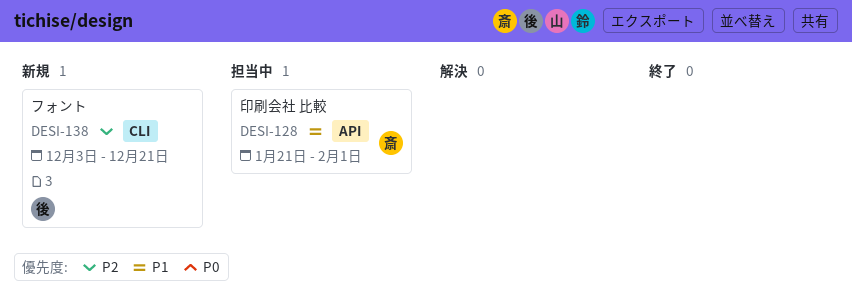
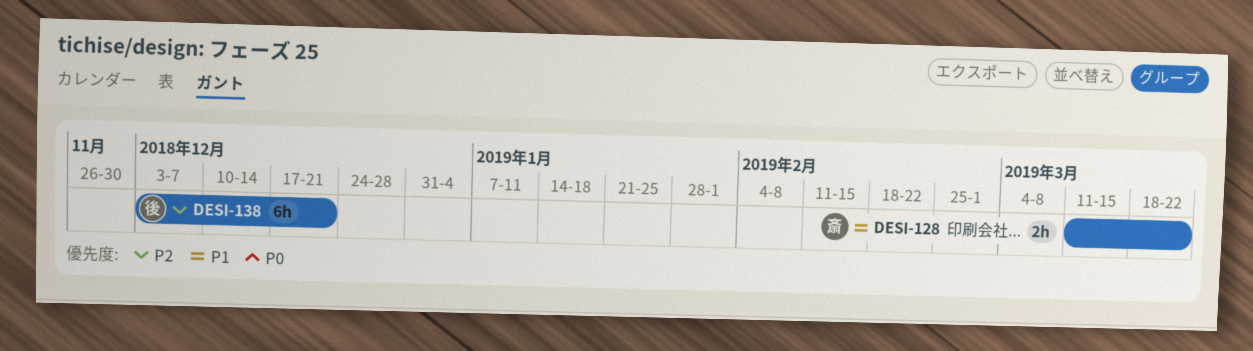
DESI-128, start: Jan 21 -> Mar 11
DESI-128, due: Feb 1 -> Mar 22

